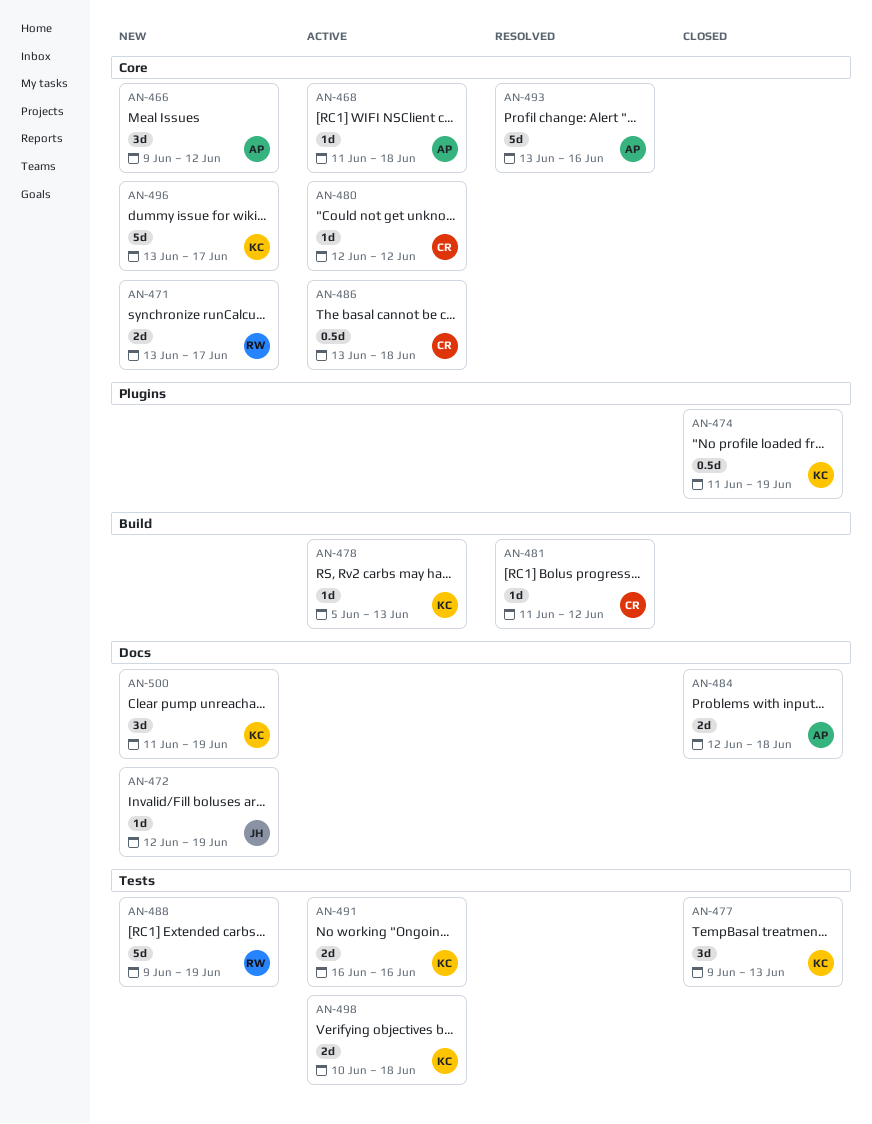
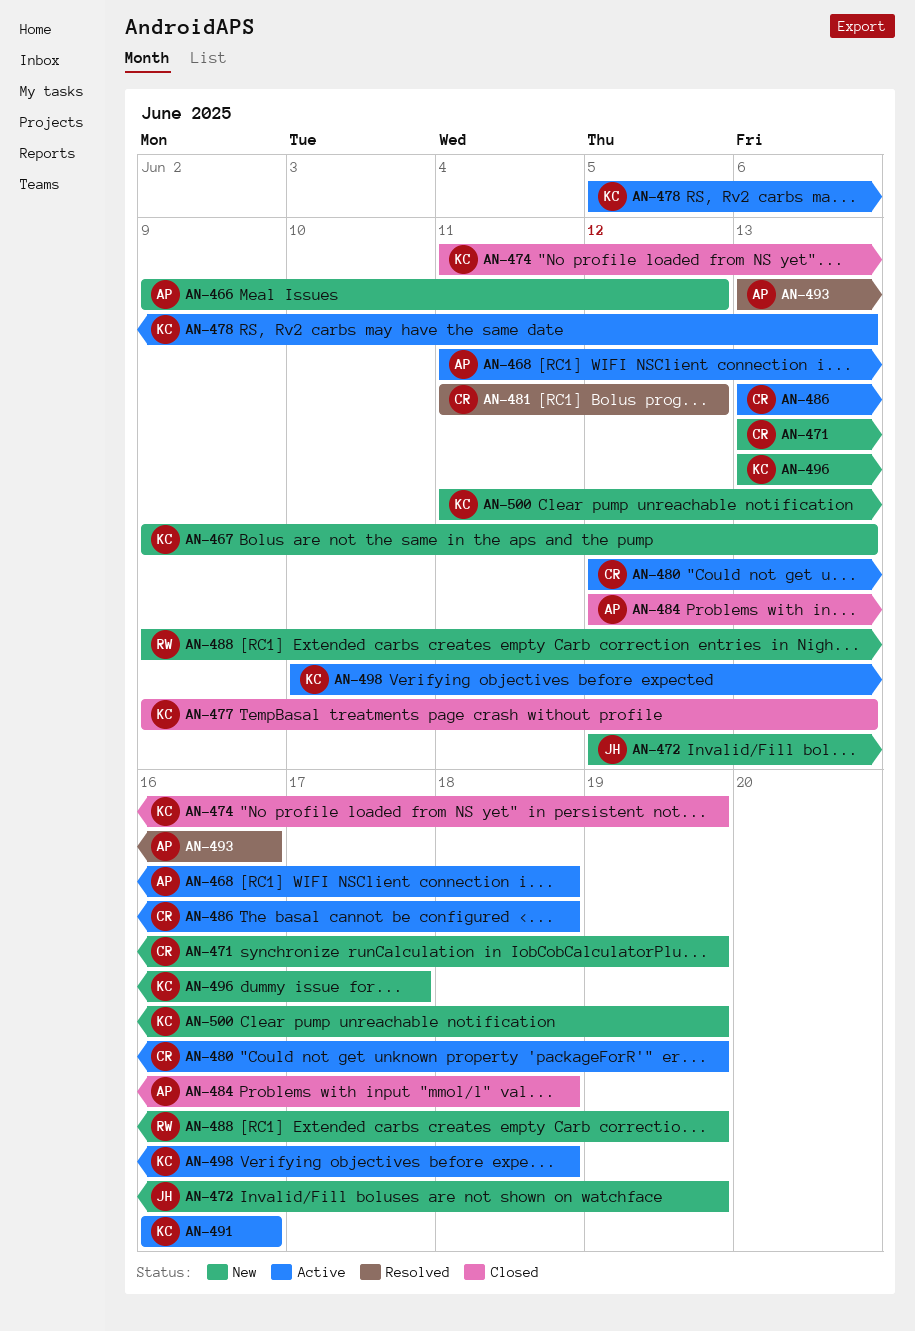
AN-467: none -> present
AN-471, owner: RW -> CR
AN-471, due: Jun 17 -> Jun 19
AN-480, due: Jun 12 -> Jun 19

